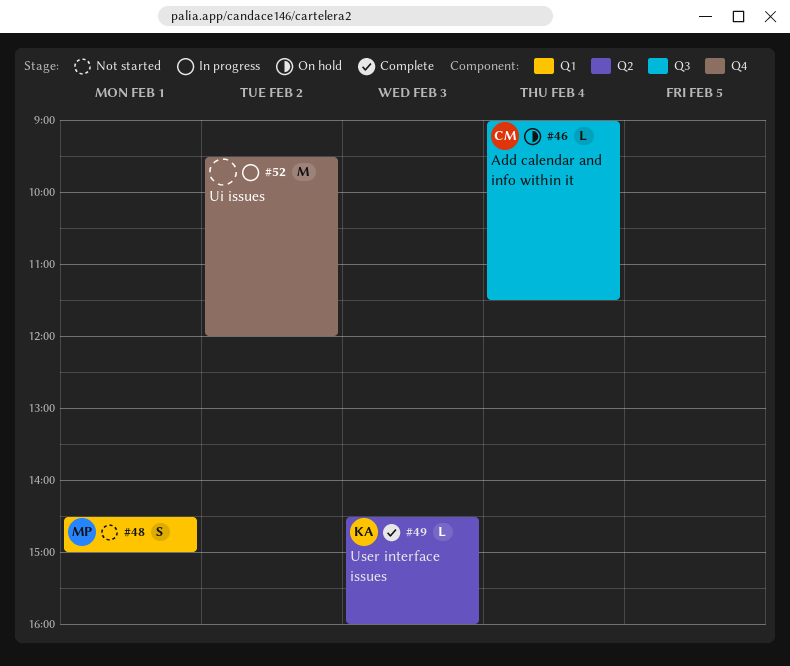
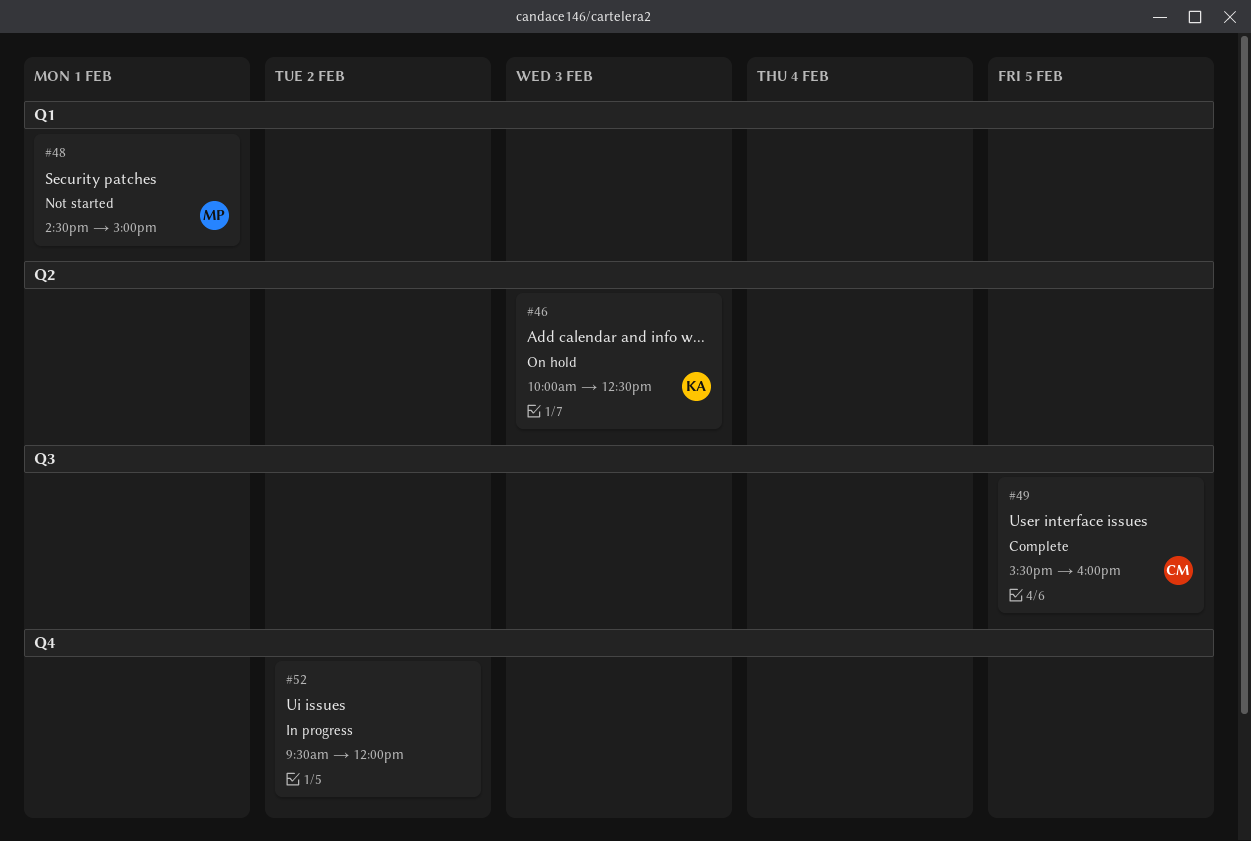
#46, owner: CM -> KA
#46, label: Q3 -> Q2
#46, day: Feb 4 -> Feb 3
#46, begins: 09:00 -> 10:00
#46, ends: 11:30 -> 12:30
#49, owner: KA -> CM
#49, label: Q2 -> Q3
#49, day: Feb 3 -> Feb 5
#49, begins: 14:30 -> 15:30

